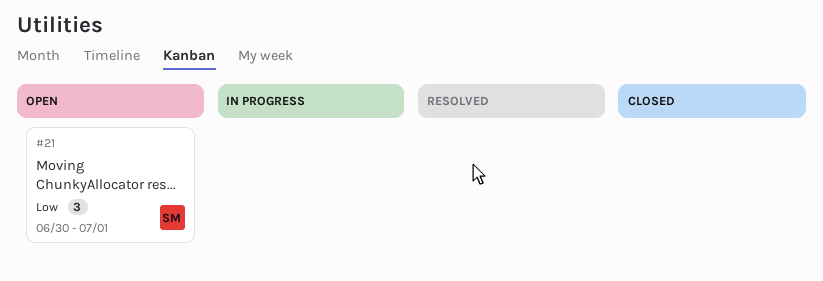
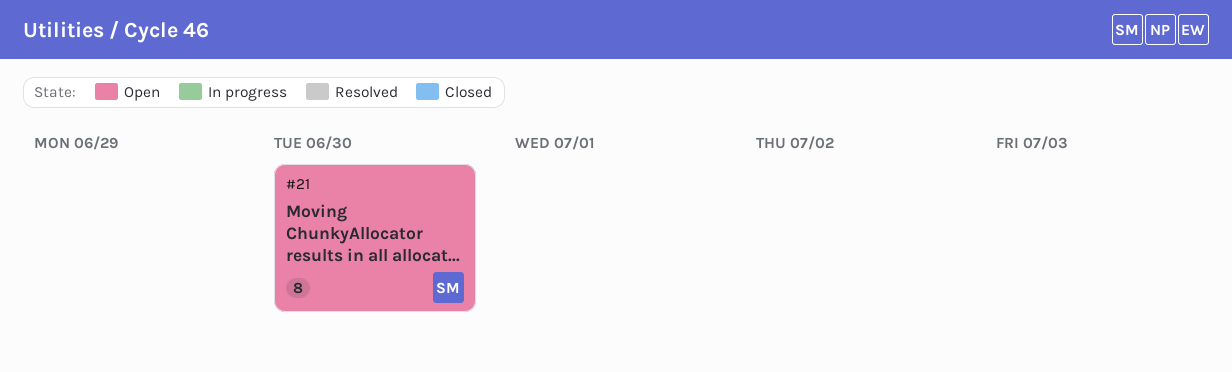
#21, estimate: 3 -> 8
#21, due: Jul 1 -> Jun 30

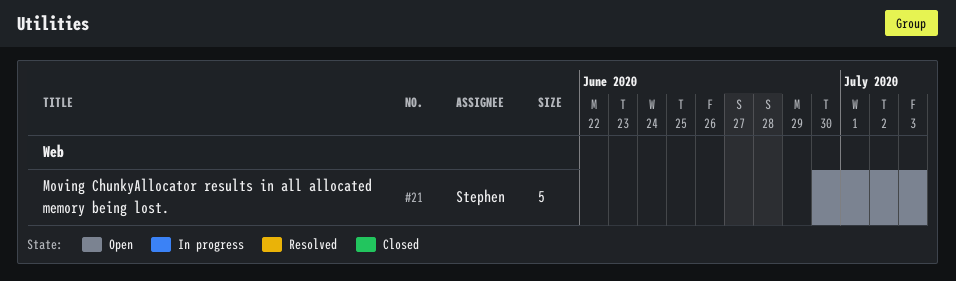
#21, estimate: 8 -> 5
#21, due: Jun 30 -> Jul 3

